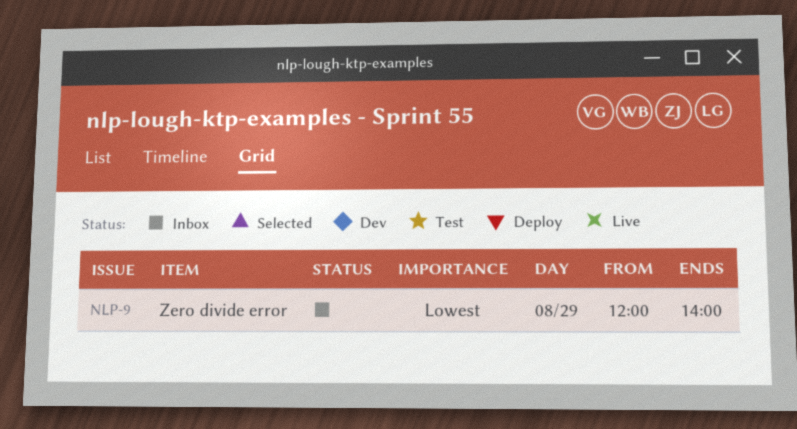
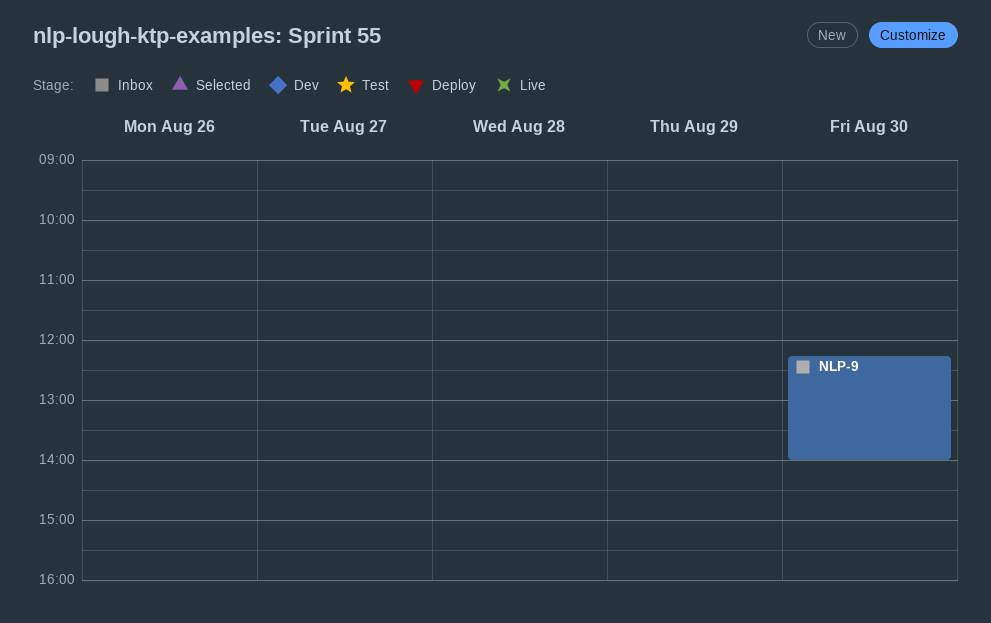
NLP-9, day: Aug 29 -> Aug 30
NLP-9, begins: 12:00 -> 12:15

